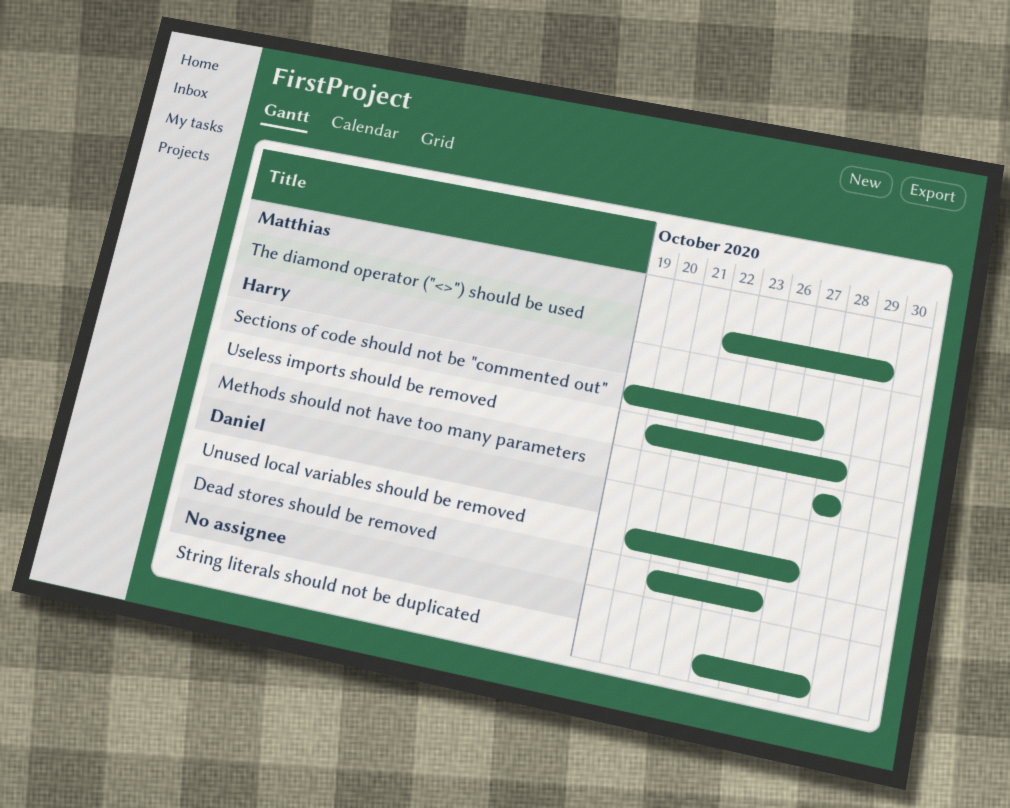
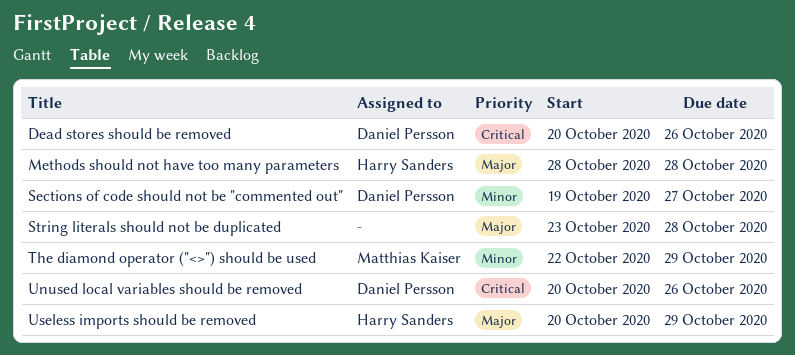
Dead stores should be removed, start: Oct 21 -> Oct 20
Sections of code should not be "commented out", owner: Harry Sanders -> Daniel Persson
Unused local variables should be removed, due: Oct 27 -> Oct 26
Useless imports should be removed, due: Oct 28 -> Oct 29

